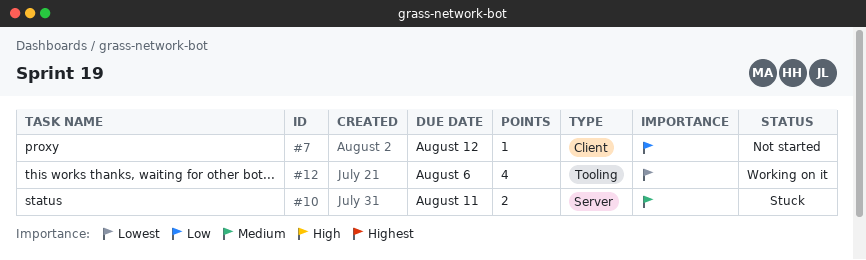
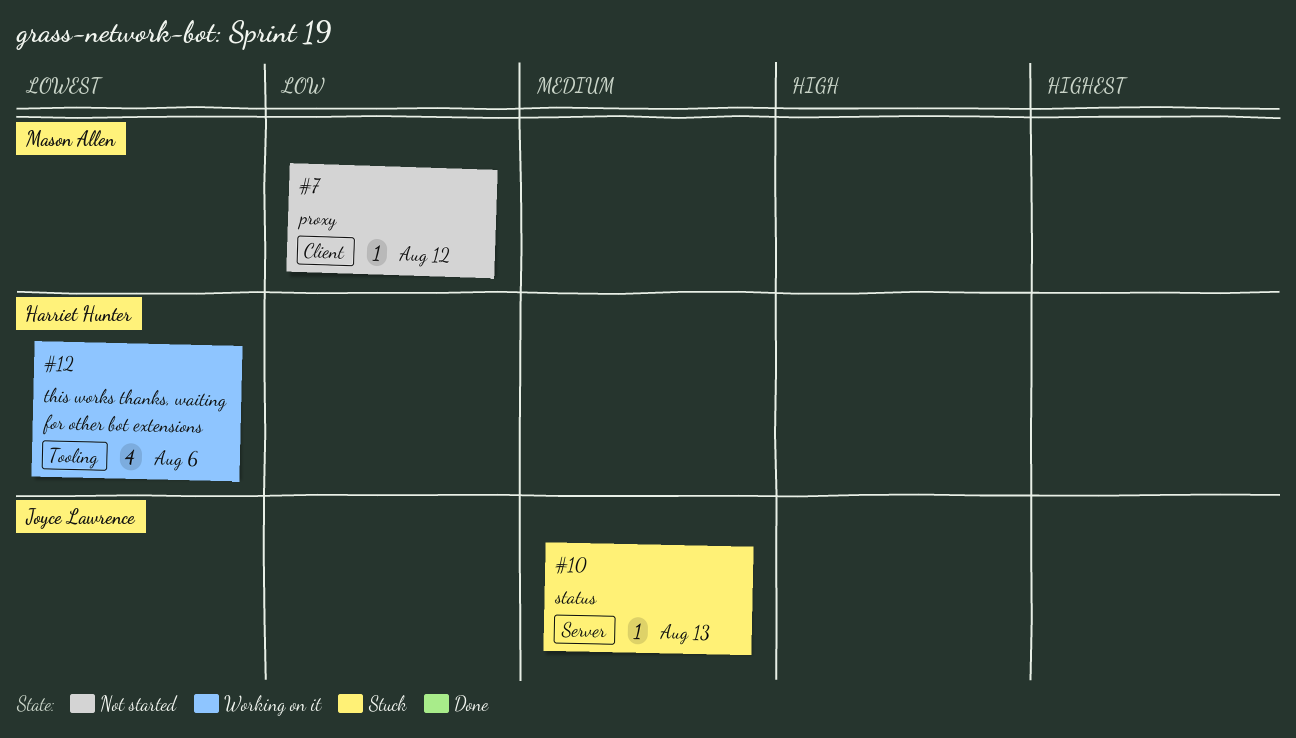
#10, estimate: 2 -> 1
#10, due: Aug 11 -> Aug 13

